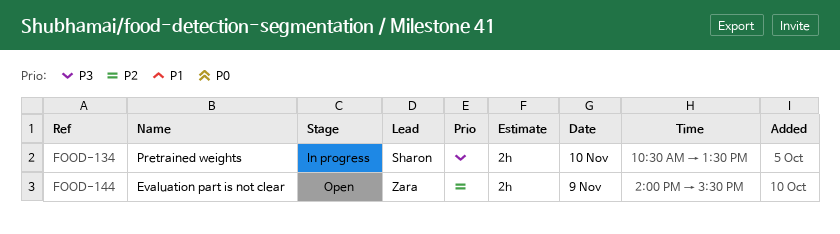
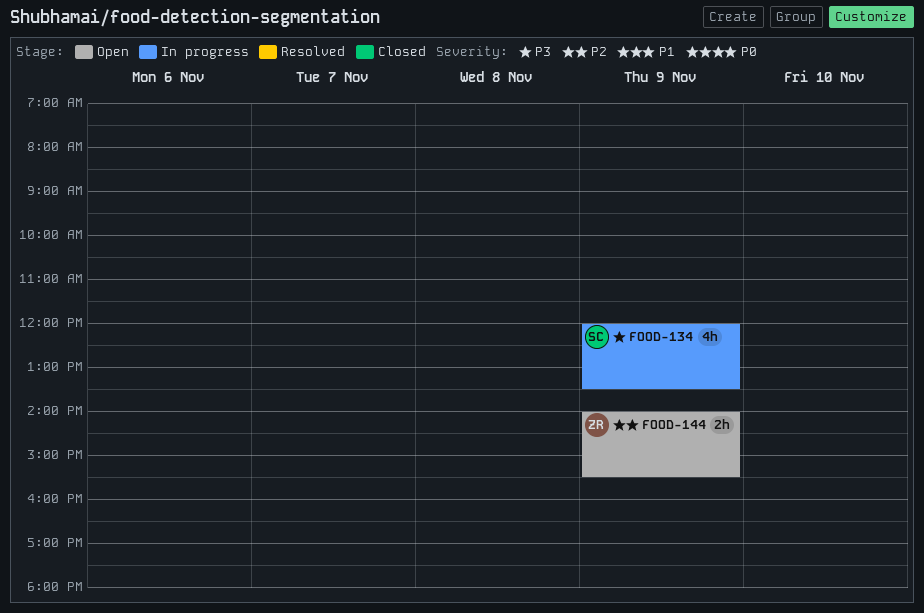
FOOD-134, estimate: 2h -> 4h
FOOD-134, day: Nov 10 -> Nov 9
FOOD-134, begins: 10:30 -> 12:00

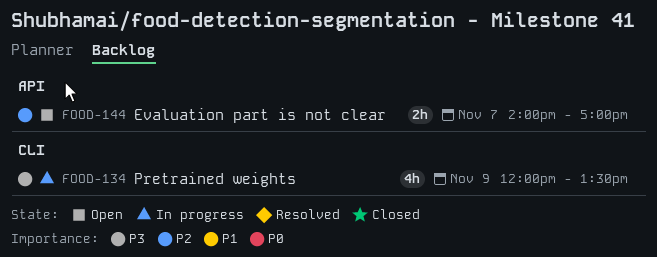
FOOD-144, day: Nov 9 -> Nov 7
FOOD-144, ends: 15:30 -> 17:00

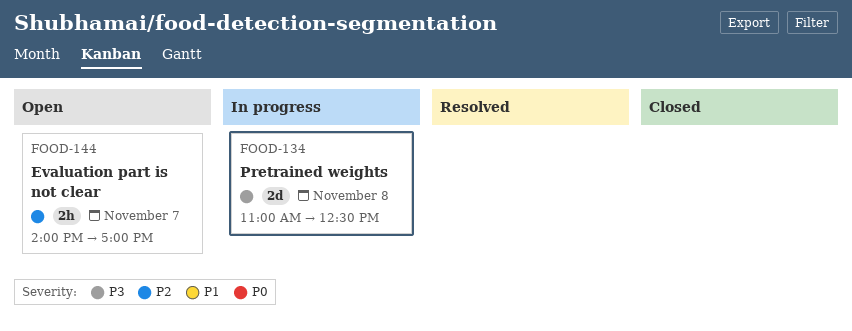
FOOD-134, estimate: 4h -> 2d
FOOD-134, day: Nov 9 -> Nov 8
FOOD-134, begins: 12:00 -> 11:00
FOOD-134, ends: 13:30 -> 12:30

